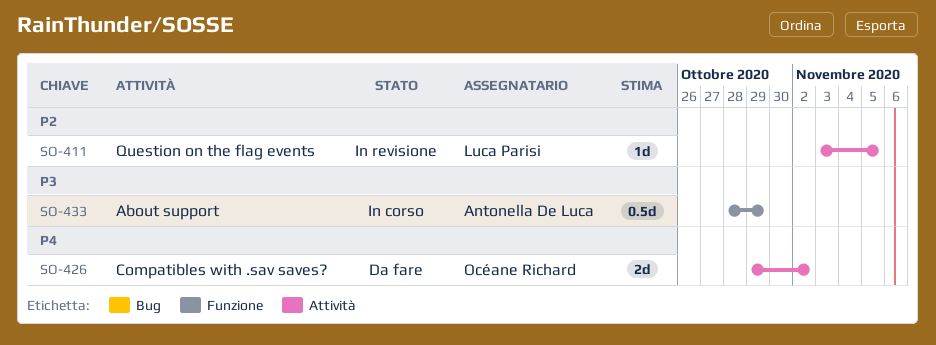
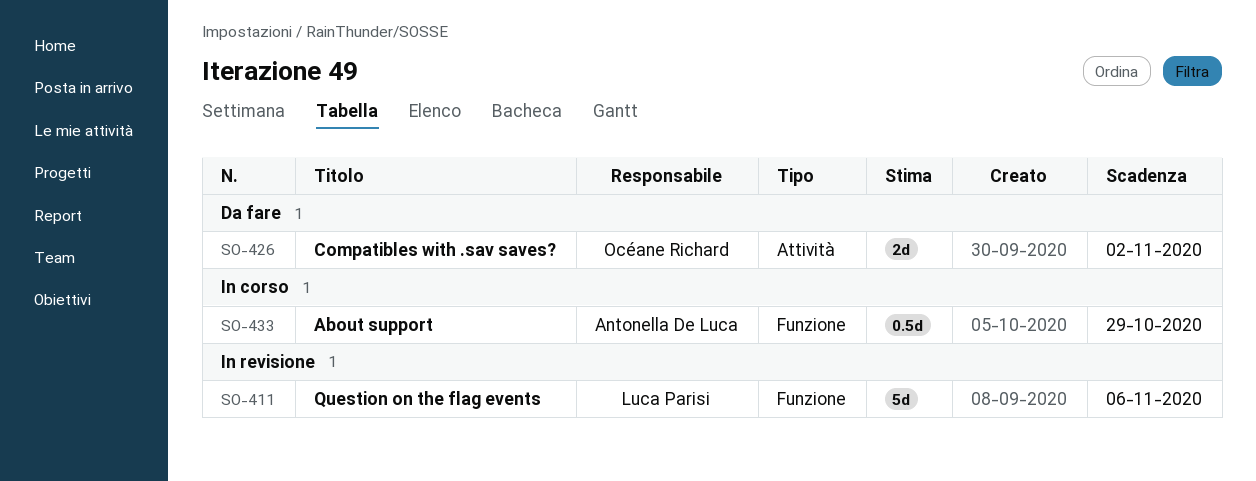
SO-411, label: Attività -> Funzione
SO-411, estimate: 1d -> 5d
SO-411, due: Nov 5 -> Nov 6

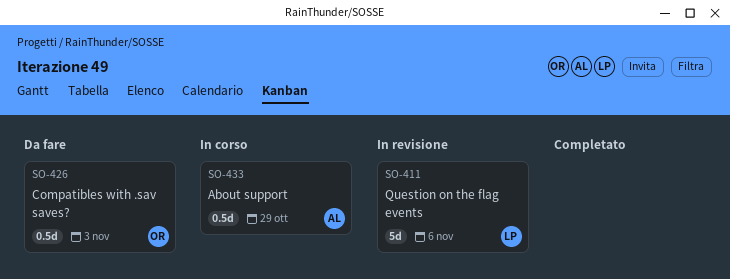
SO-426, estimate: 2d -> 0.5d
SO-426, due: Nov 2 -> Nov 3

